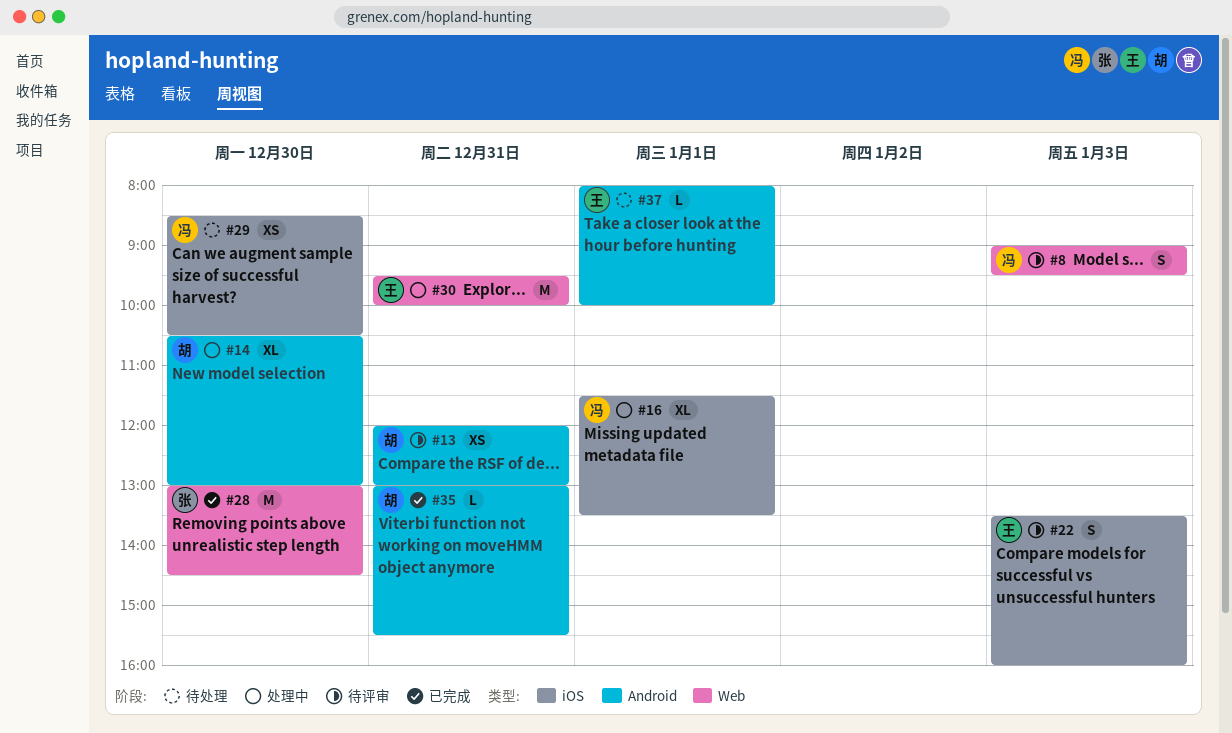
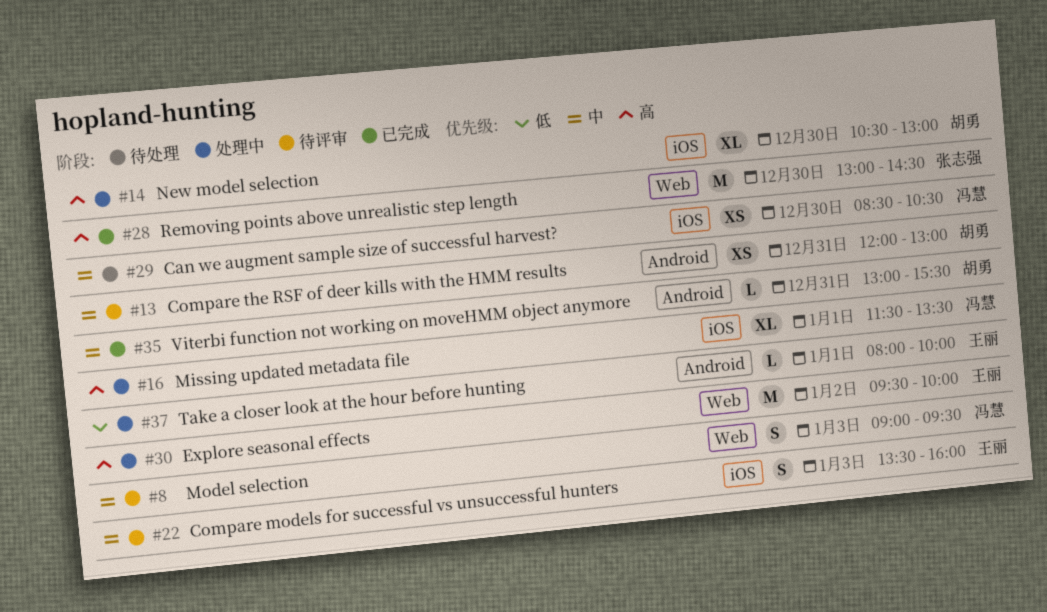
#14, label: Android -> iOS
#30, day: Dec 31 -> Jan 2
#37, status: 待处理 -> 处理中

